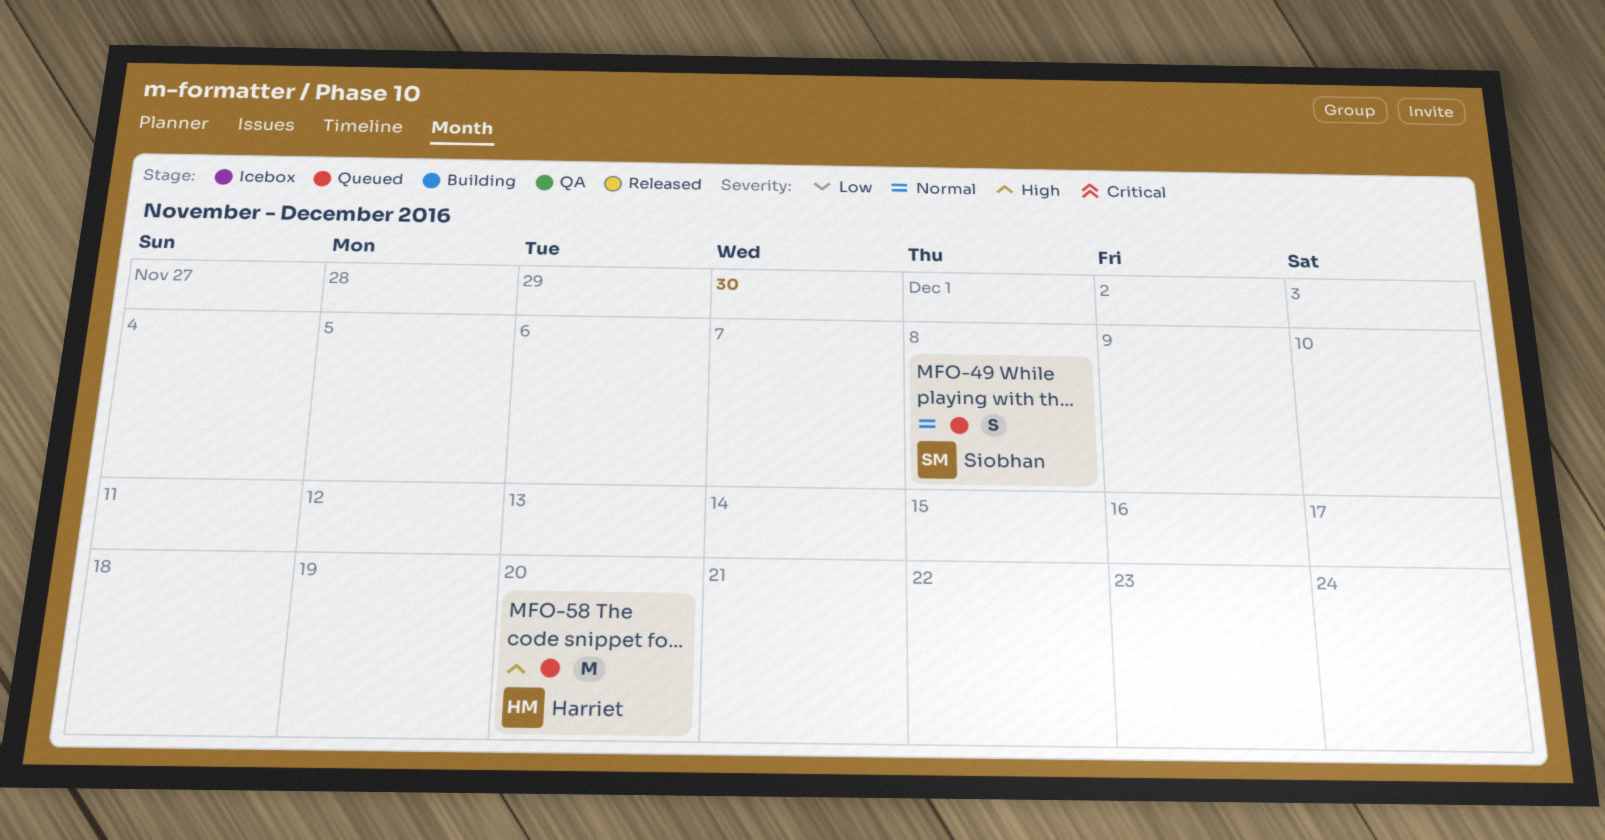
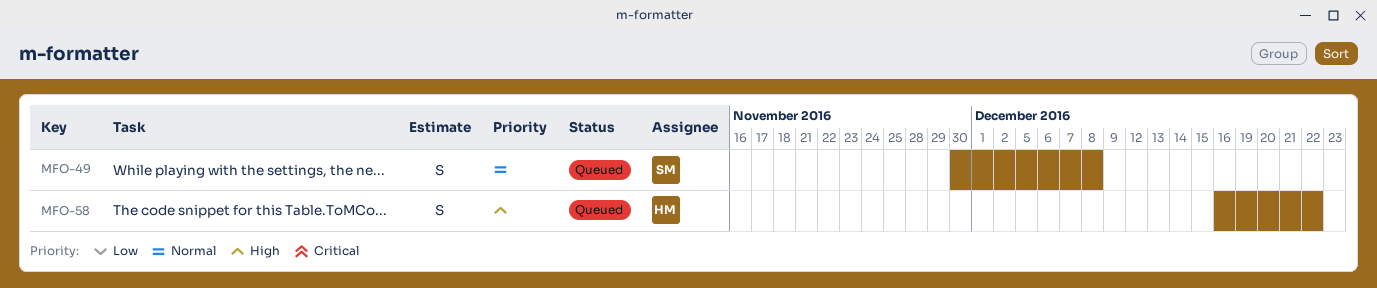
MFO-58, estimate: M -> S
MFO-58, due: Dec 20 -> Dec 22

